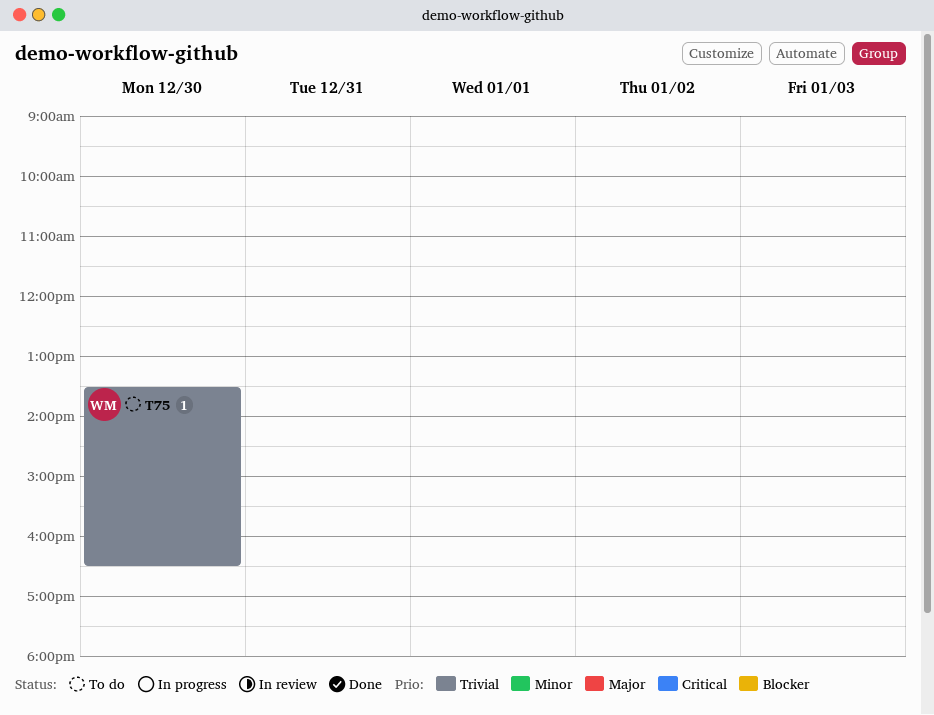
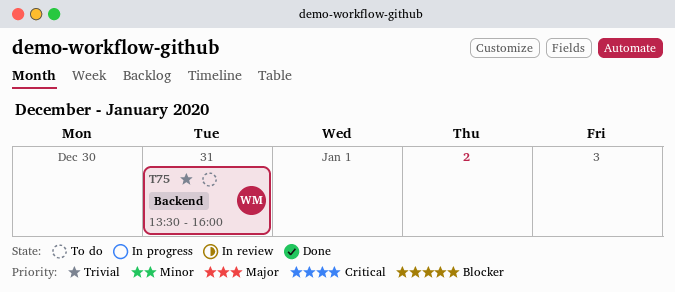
T75, day: Dec 30 -> Dec 31
T75, ends: 16:30 -> 16:00

